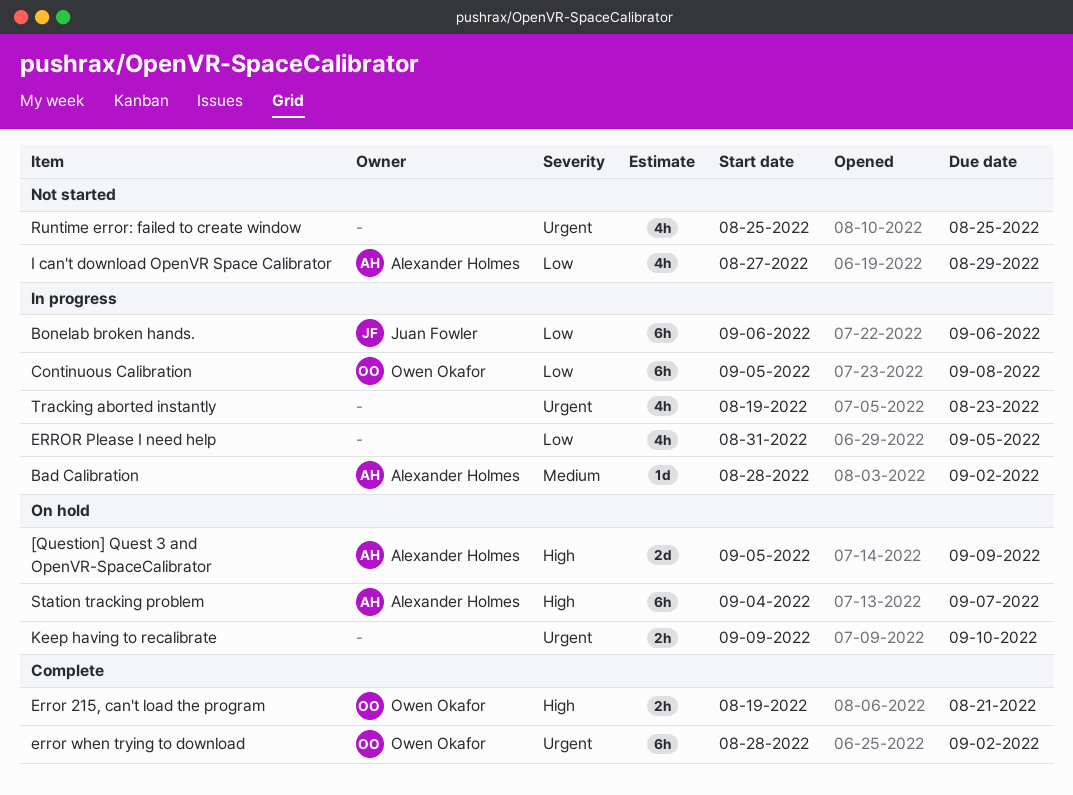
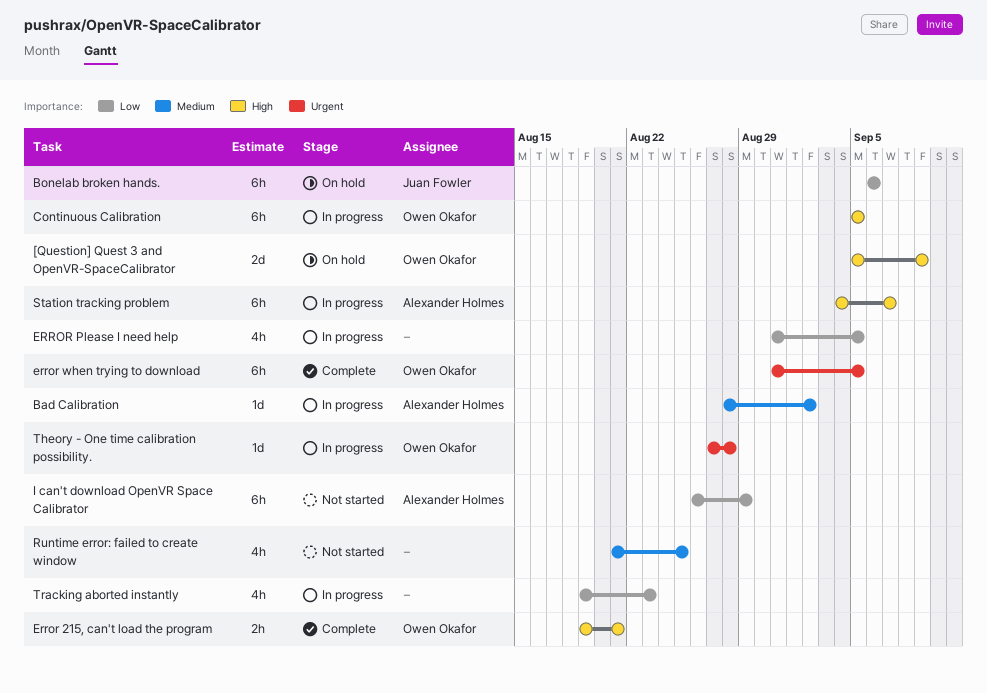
[Question] Quest 3 and OpenVR-SpaceCalibrator, owner: Alexander Holmes -> Owen Okafor
Bonelab broken hands., status: In progress -> On hold
Continuous Calibration, priority: Low -> High
Continuous Calibration, due: Sep 8 -> Sep 5
error when trying to download, start: Aug 28 -> Aug 31
error when trying to download, due: Sep 2 -> Sep 5
I can't download OpenVR Space Calibrator, estimate: 4h -> 6h
I can't download OpenVR Space Calibrator, start: Aug 27 -> Aug 26
Keep having to recalibrate: present -> none
Runtime error: failed to create window, priority: Urgent -> Medium
Runtime error: failed to create window, start: Aug 25 -> Aug 21
Station tracking problem, status: On hold -> In progress
Theory - One time calibration possibility.: none -> present
Tracking aborted instantly, priority: Urgent -> Low

